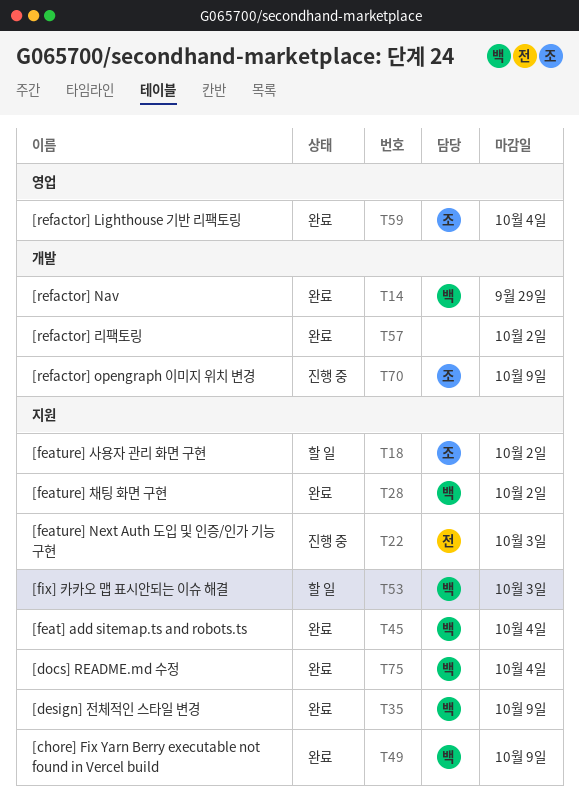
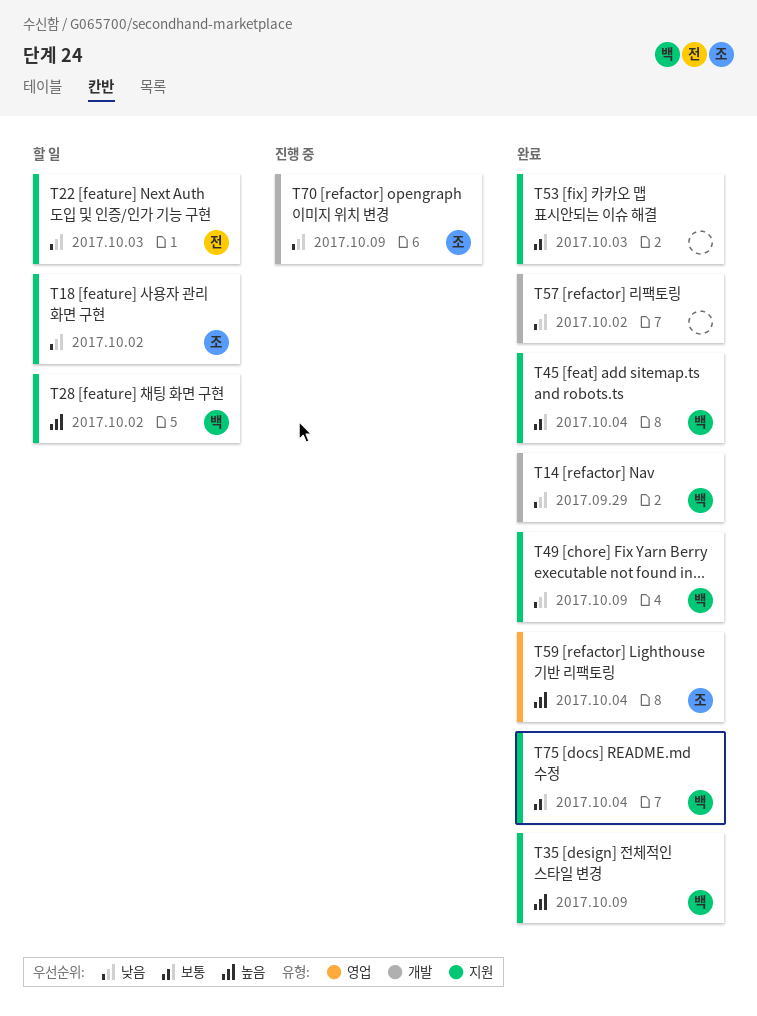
T22, status: 진행 중 -> 할 일
T28, status: 완료 -> 할 일
T53, status: 할 일 -> 완료
T53, owner: 백 -> none

